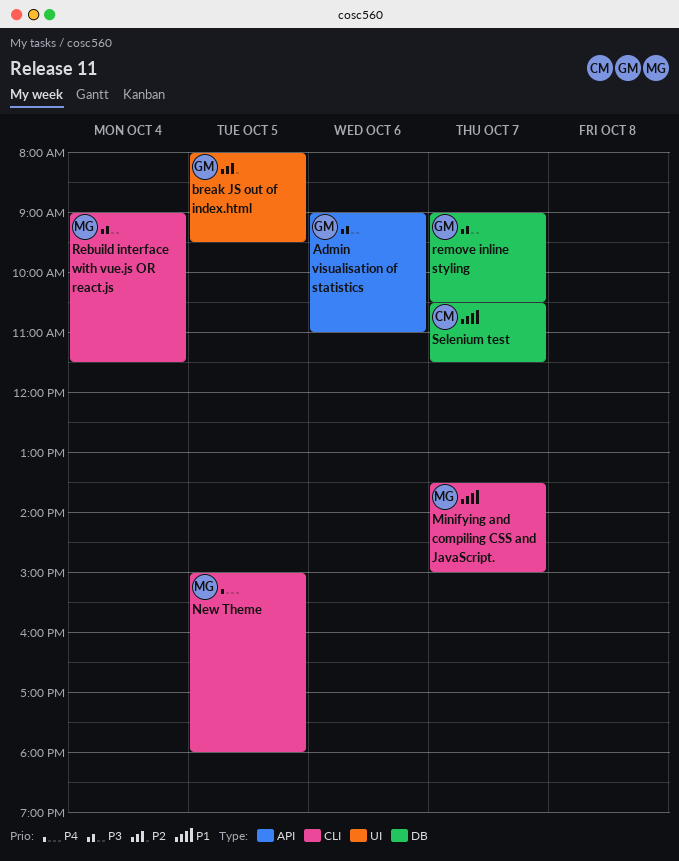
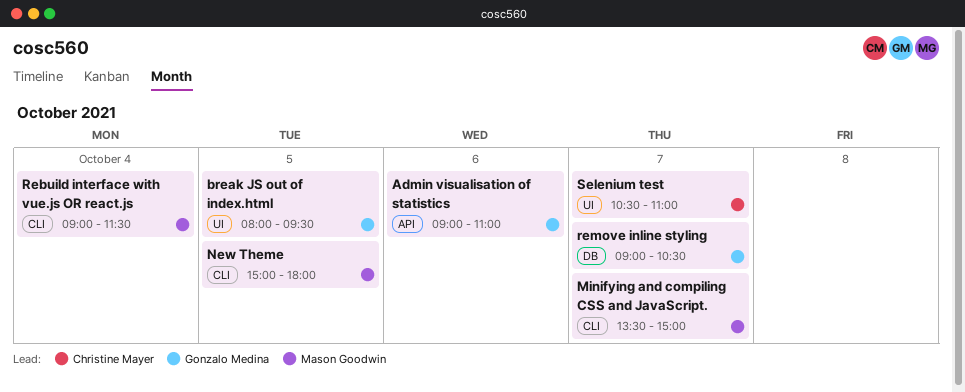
Selenium test, label: DB -> UI
Selenium test, ends: 11:30 -> 11:00

